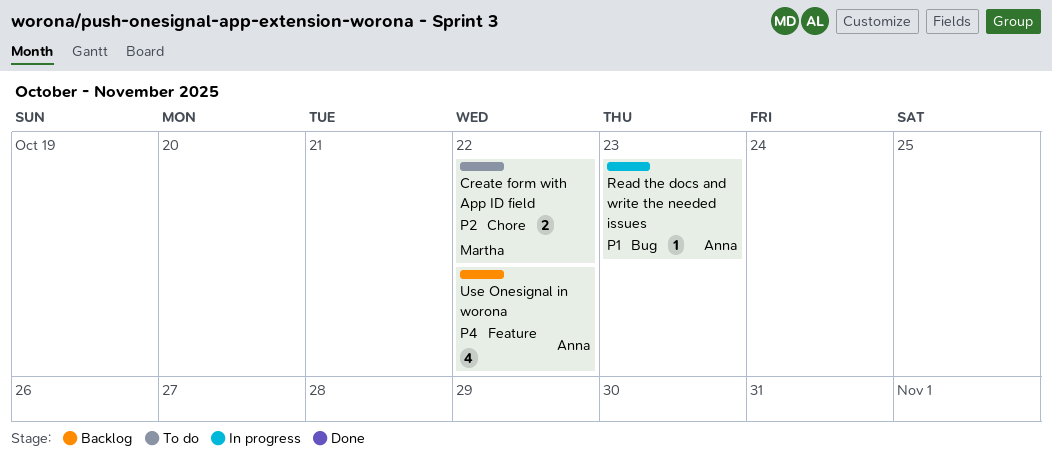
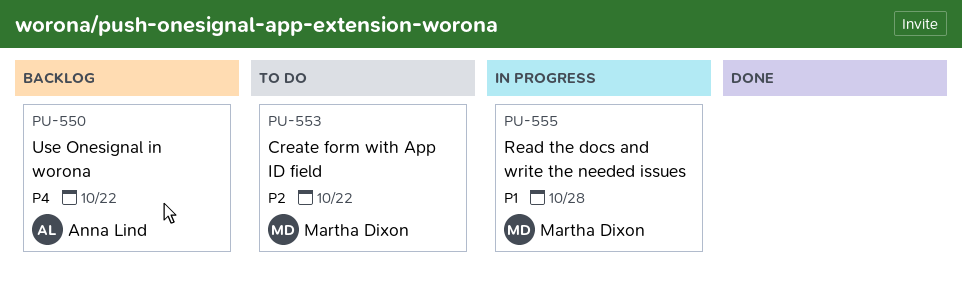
Read the docs and write the needed issues, owner: Anna Lind -> Martha Dixon
Read the docs and write the needed issues, due: Oct 23 -> Oct 28

